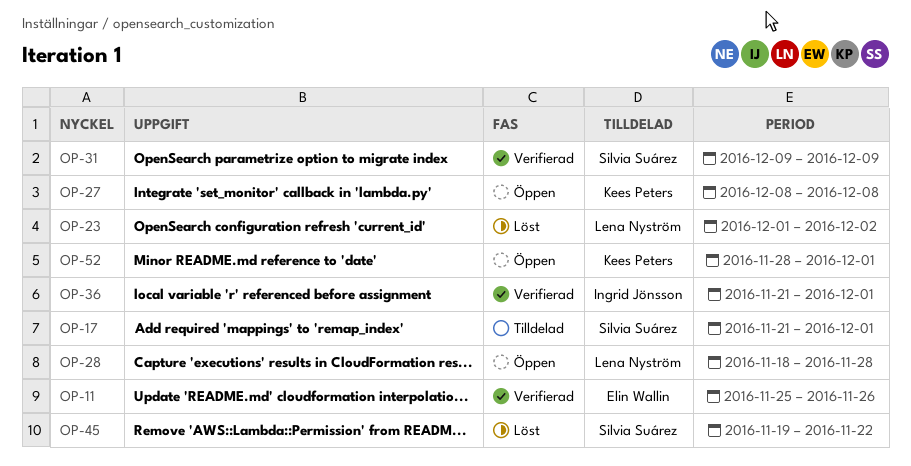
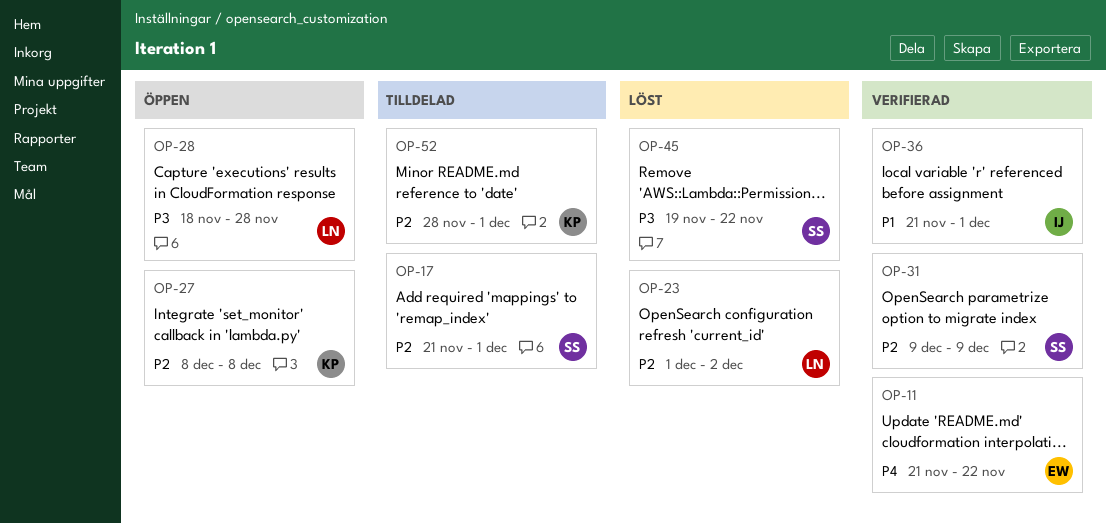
OP-11, start: Nov 25 -> Nov 21
OP-11, due: Nov 26 -> Nov 22
OP-52, status: Öppen -> Tilldelad

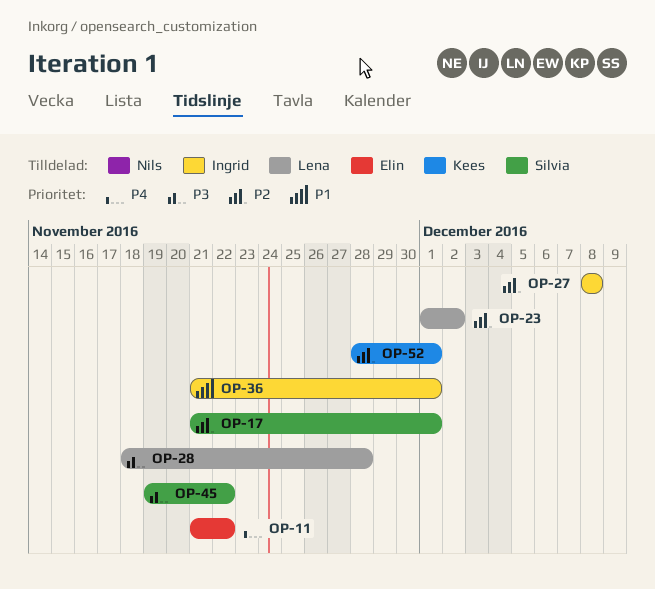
OP-27, owner: Kees -> Ingrid
OP-31: present -> none

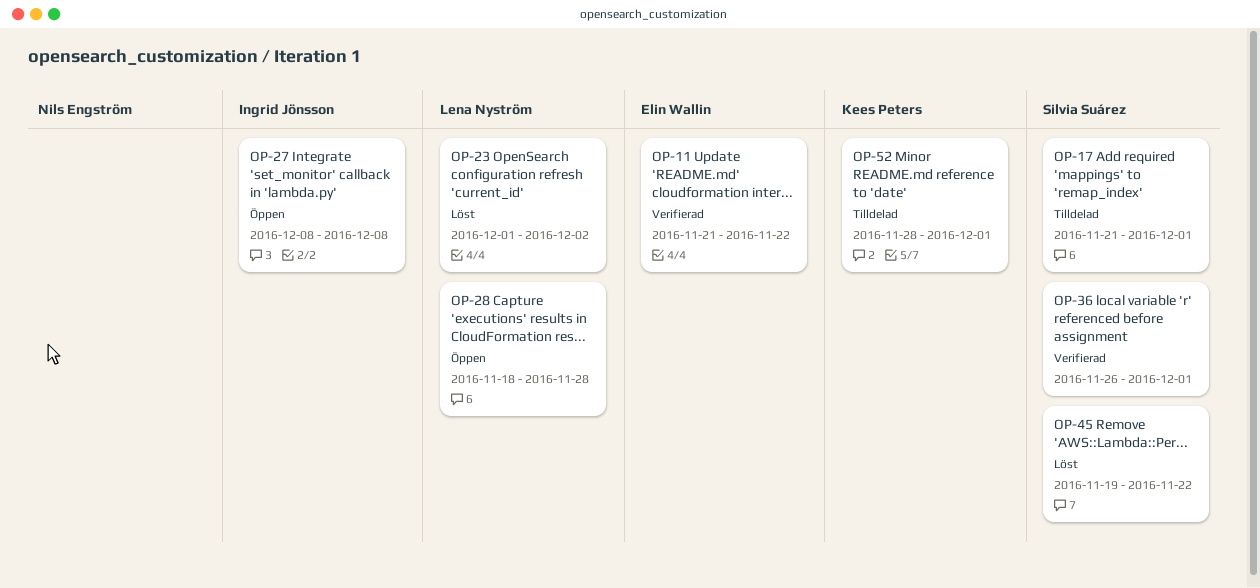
OP-36, owner: Ingrid Jönsson -> Silvia Suárez
OP-36, start: Nov 21 -> Nov 26

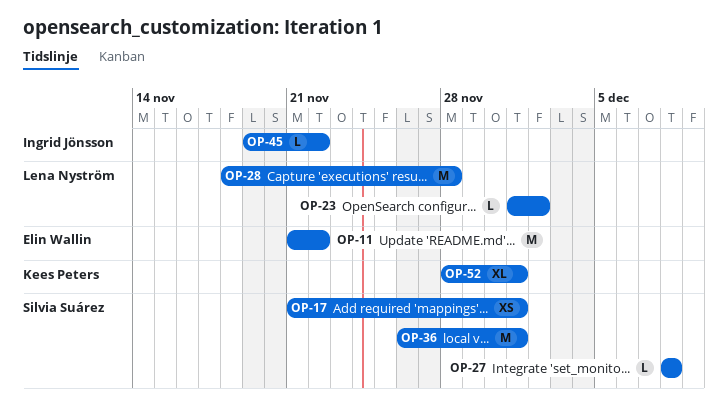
OP-27, owner: Ingrid Jönsson -> Silvia Suárez
OP-45, owner: Silvia Suárez -> Ingrid Jönsson

